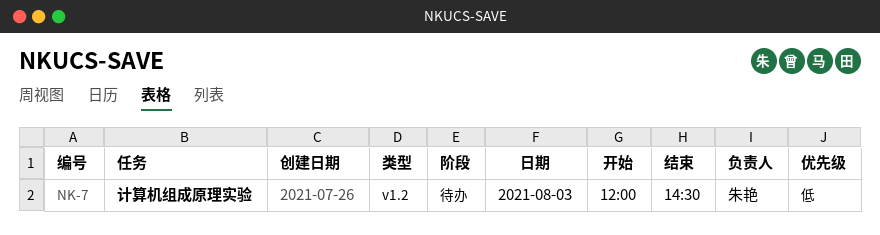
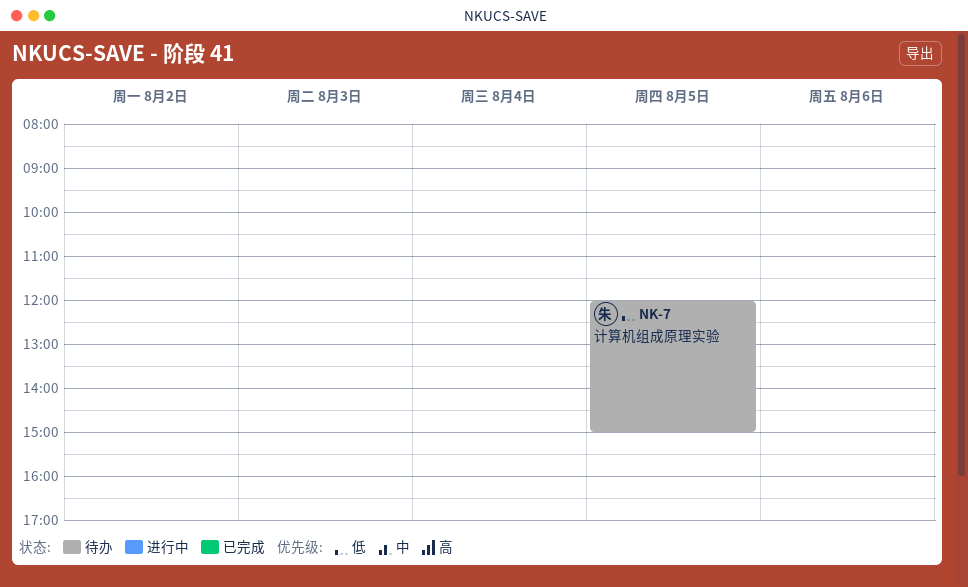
NK-7, day: Aug 3 -> Aug 5
NK-7, ends: 14:30 -> 15:00

